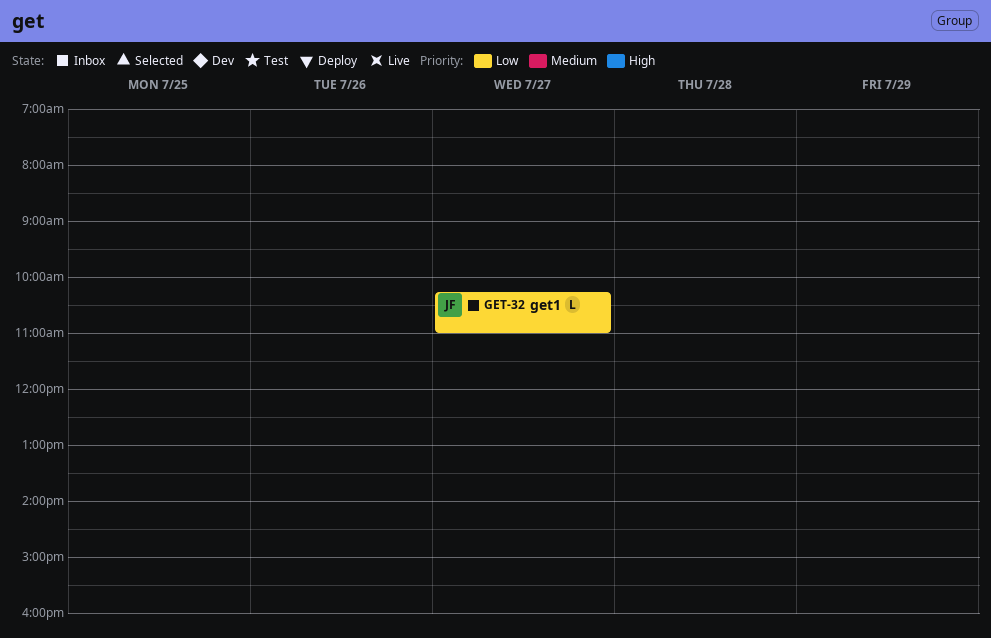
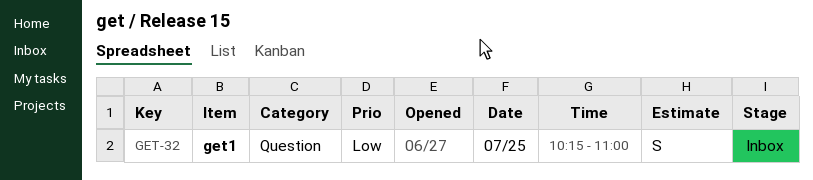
GET-32, estimate: L -> S
GET-32, day: Jul 27 -> Jul 25

